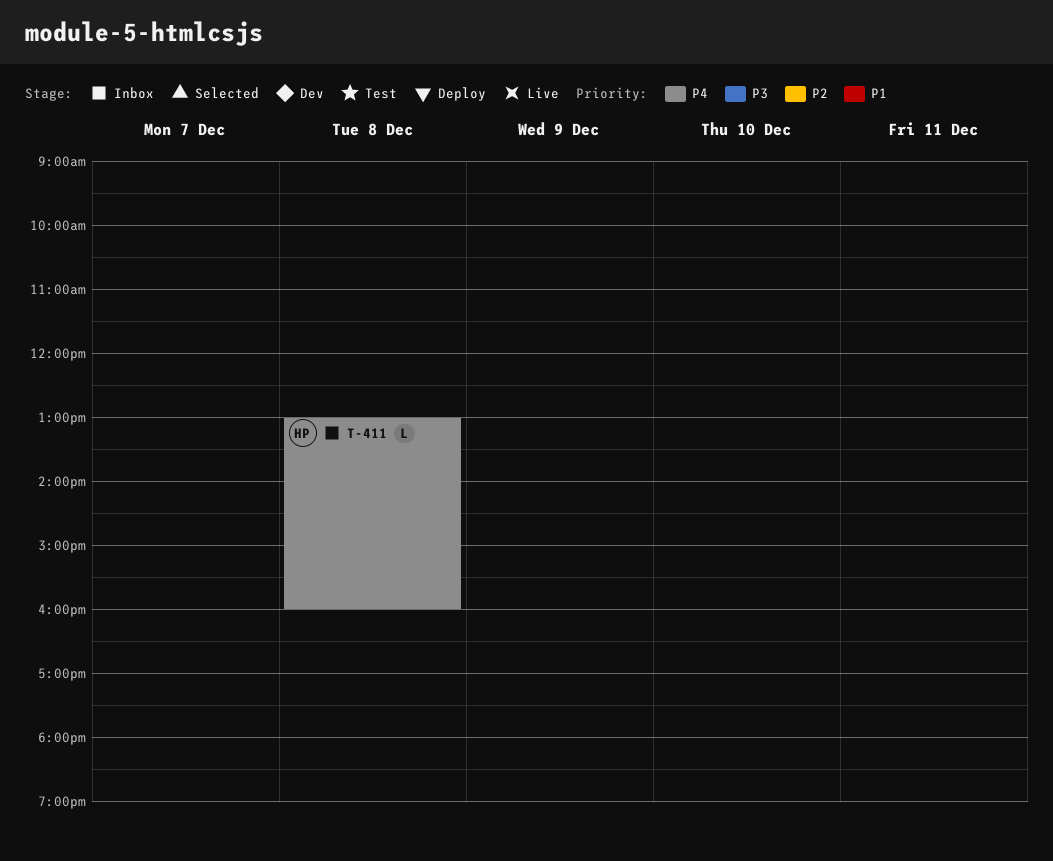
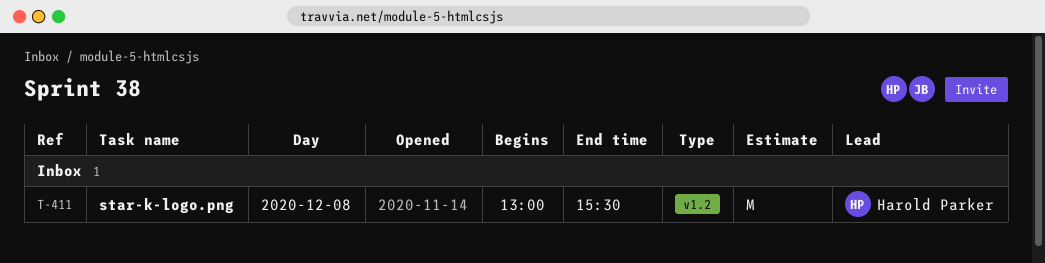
T-411, estimate: L -> M
T-411, ends: 16:00 -> 15:30

